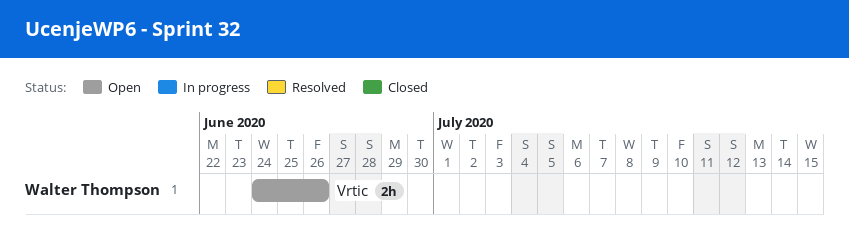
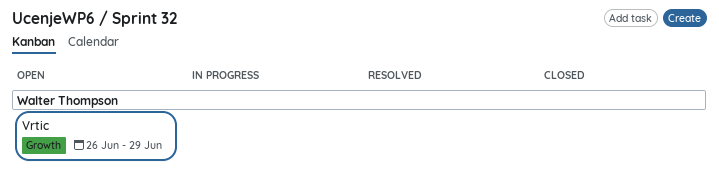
Vrtic, start: Jun 24 -> Jun 26
Vrtic, due: Jun 26 -> Jun 29

